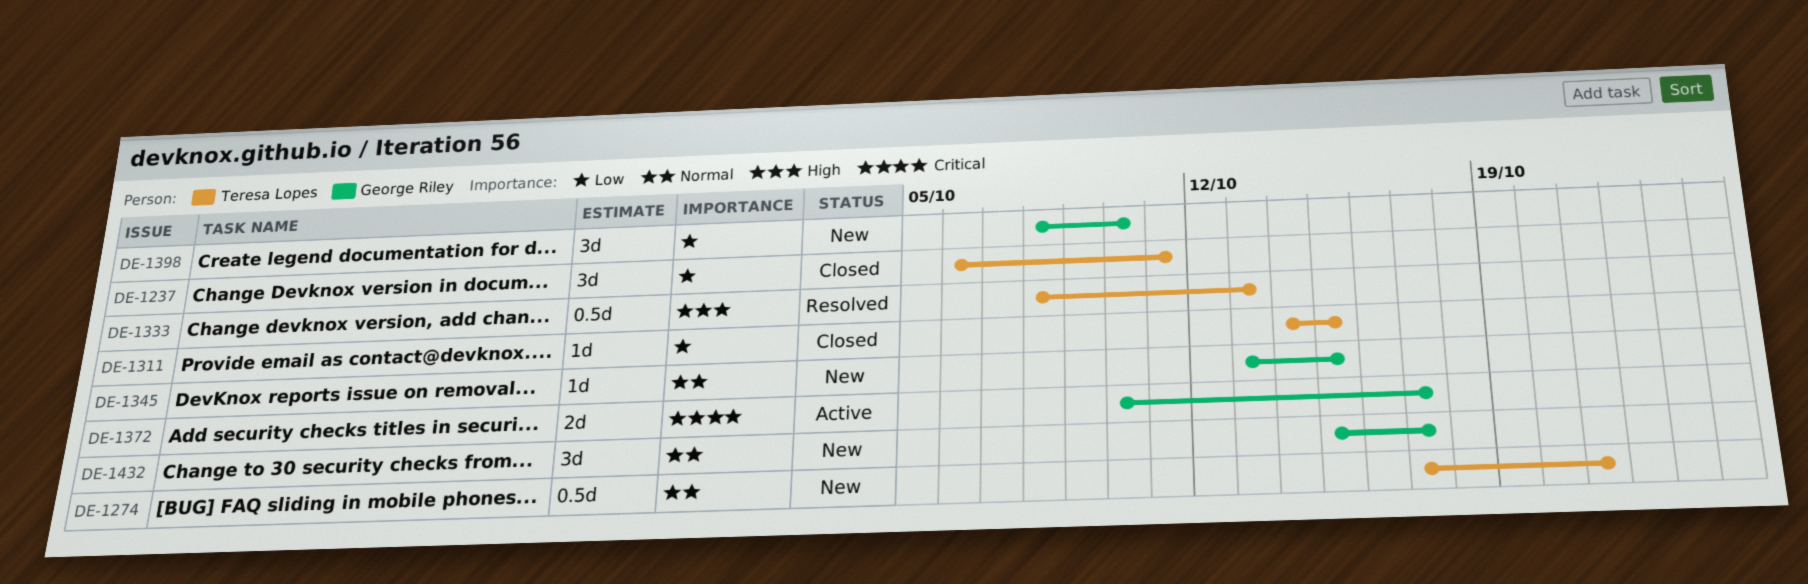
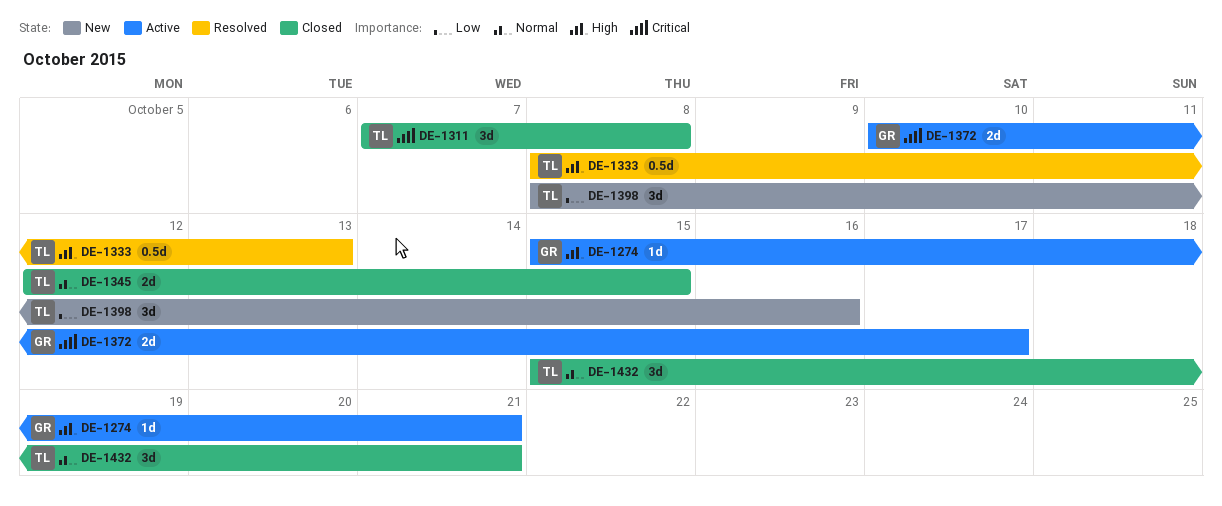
DE-1237: present -> none
DE-1274, status: New -> Active
DE-1274, owner: Teresa Lopes -> George Riley
DE-1274, priority: Normal -> High
DE-1274, estimate: 0.5d -> 1d
DE-1274, start: Oct 17 -> Oct 15
DE-1311, priority: Low -> Critical
DE-1311, estimate: 1d -> 3d
DE-1311, start: Oct 14 -> Oct 7
DE-1311, due: Oct 15 -> Oct 8
DE-1345, status: New -> Closed
DE-1345, owner: George Riley -> Teresa Lopes
DE-1345, estimate: 1d -> 2d
DE-1345, start: Oct 13 -> Oct 12
DE-1398, owner: George Riley -> Teresa Lopes
DE-1398, due: Oct 10 -> Oct 16
DE-1432, status: New -> Closed
DE-1432, owner: George Riley -> Teresa Lopes
DE-1432, due: Oct 17 -> Oct 21

